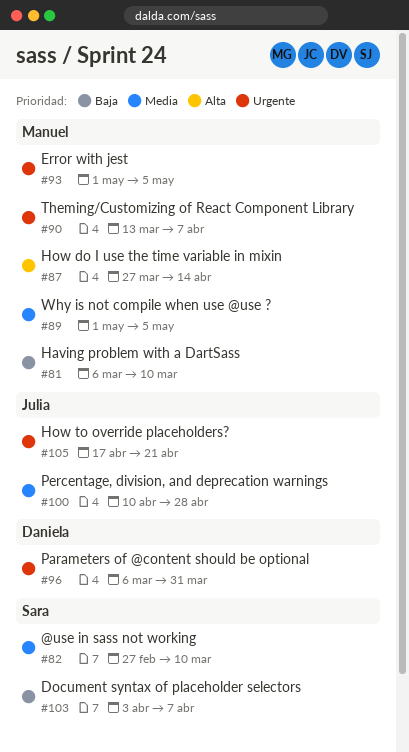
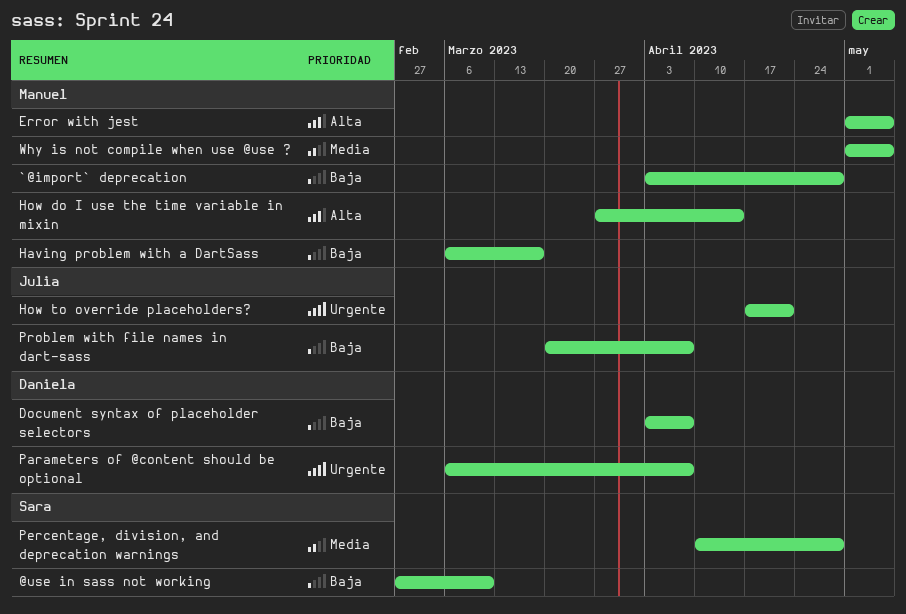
@use in sass not working, priority: Media -> Baja
`@import` deprecation: none -> present
Document syntax of placeholder selectors, owner: Sara -> Daniela
Error with jest, priority: Urgente -> Alta
Having problem with a DartSass, due: Mar 10 -> Mar 17
Parameters of @content should be optional, due: Mar 31 -> Apr 7
Percentage, division, and deprecation warnings, owner: Julia -> Sara
Problem with file names in dart-sass: none -> present
Theming/Customizing of React Component Library: present -> none

